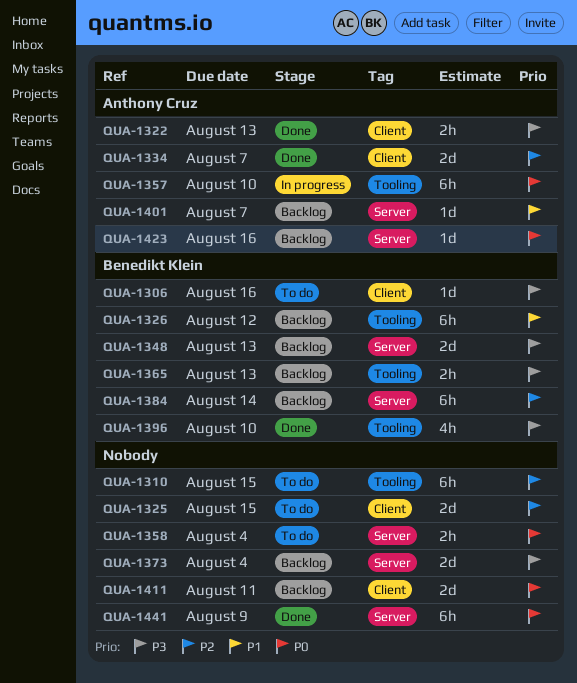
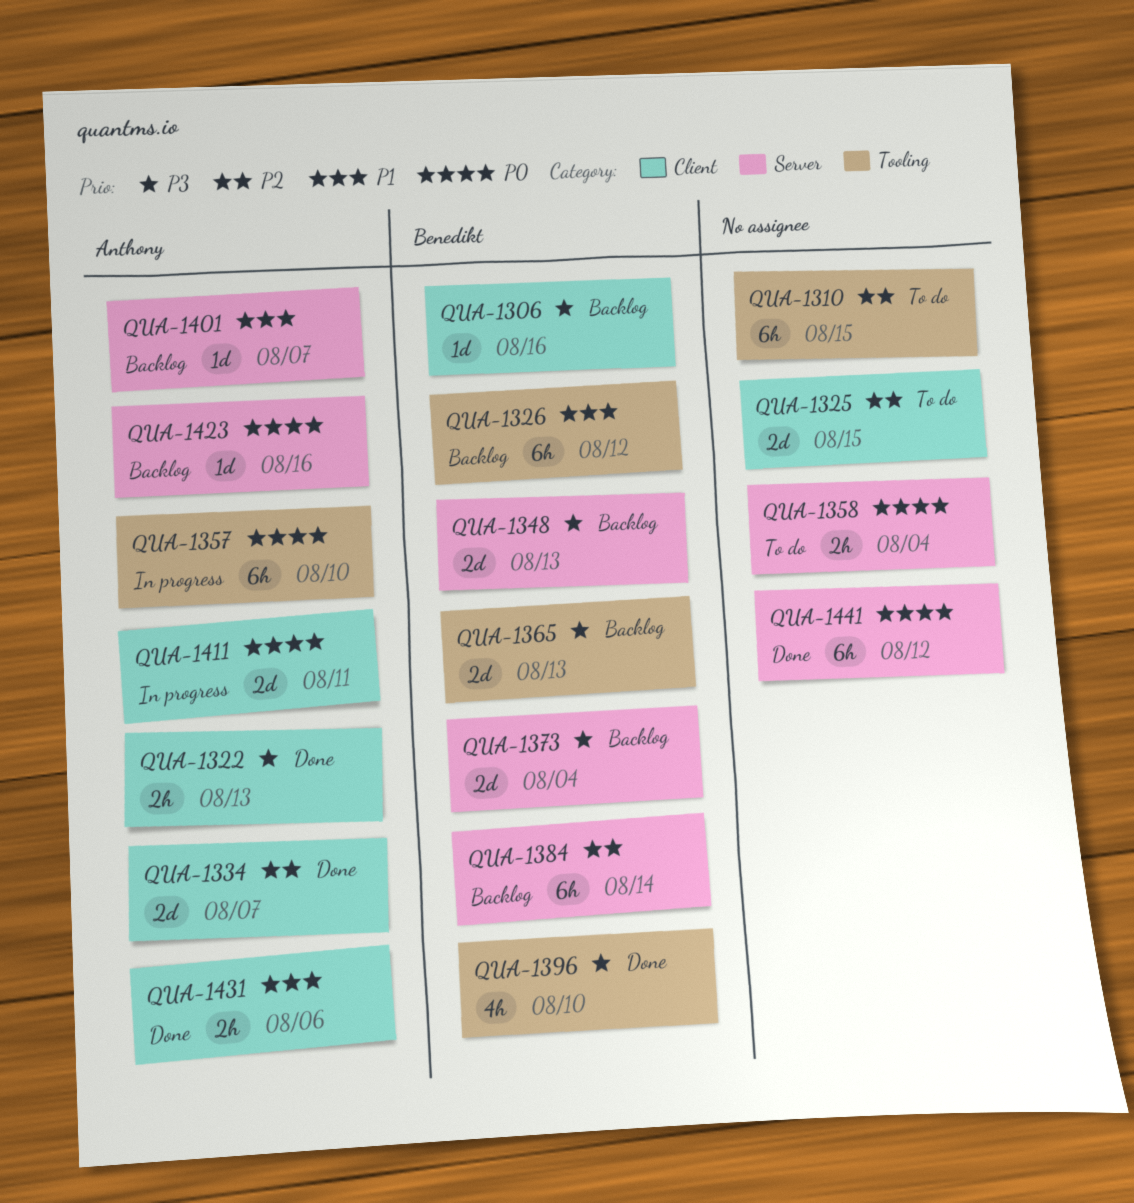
QUA-1306, status: To do -> Backlog
QUA-1365, estimate: 2h -> 2d
QUA-1373, owner: none -> Benedikt Klein
QUA-1411, status: Backlog -> In progress
QUA-1411, owner: none -> Anthony Cruz
QUA-1431: none -> present
QUA-1441, due: Aug 9 -> Aug 12

